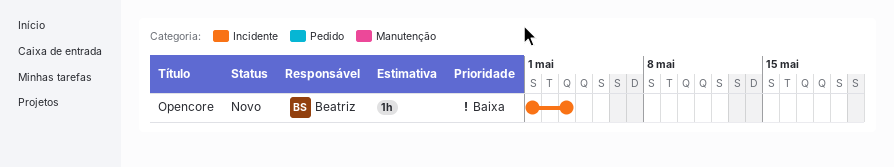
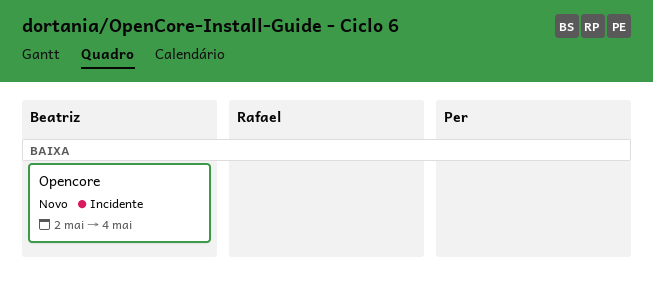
Opencore, start: May 1 -> May 2
Opencore, due: May 3 -> May 4

